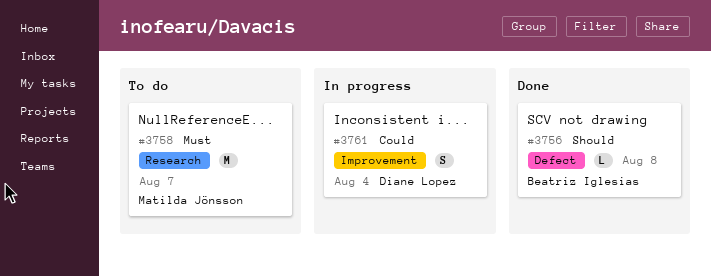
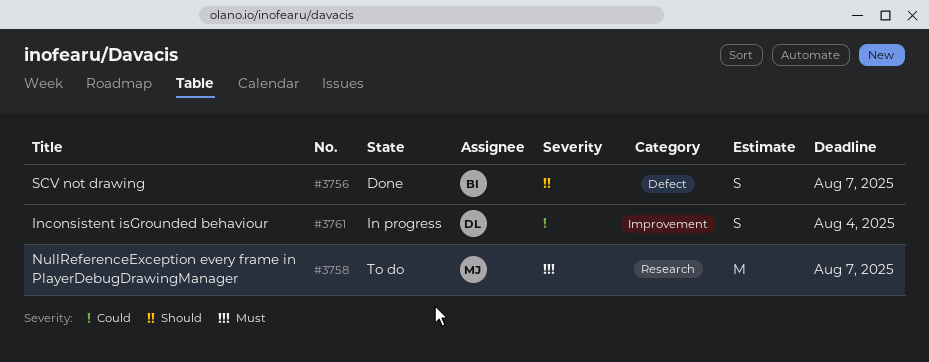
#3756, estimate: L -> S
#3756, due: Aug 8 -> Aug 7

